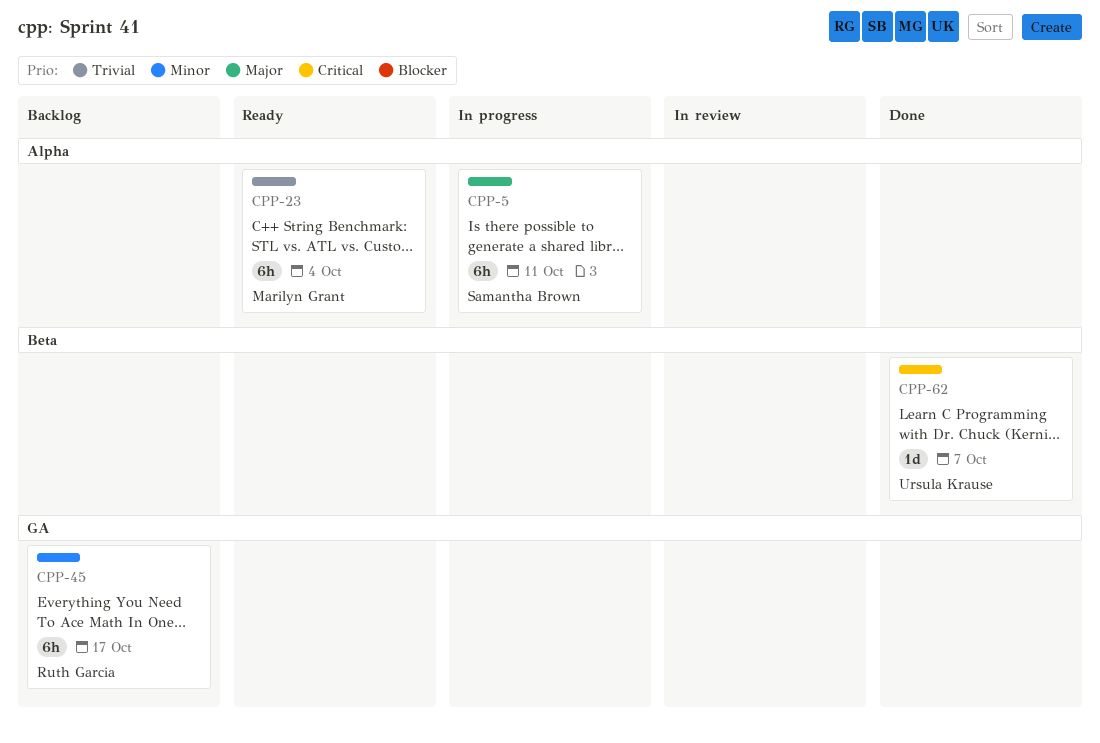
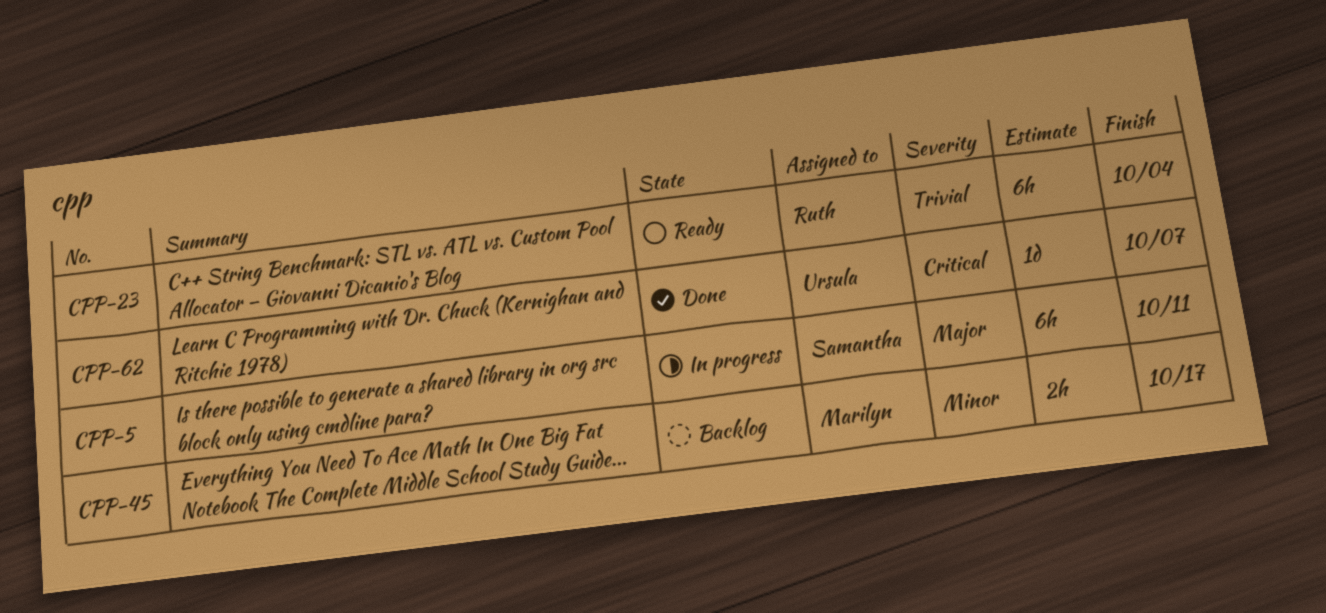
CPP-23, owner: Marilyn Grant -> Ruth Garcia
CPP-45, owner: Ruth Garcia -> Marilyn Grant
CPP-45, estimate: 6h -> 2h

